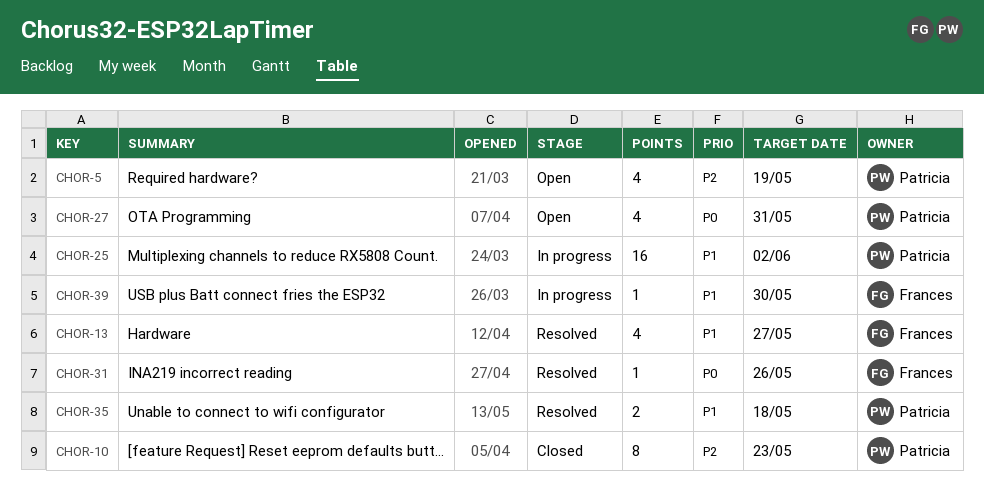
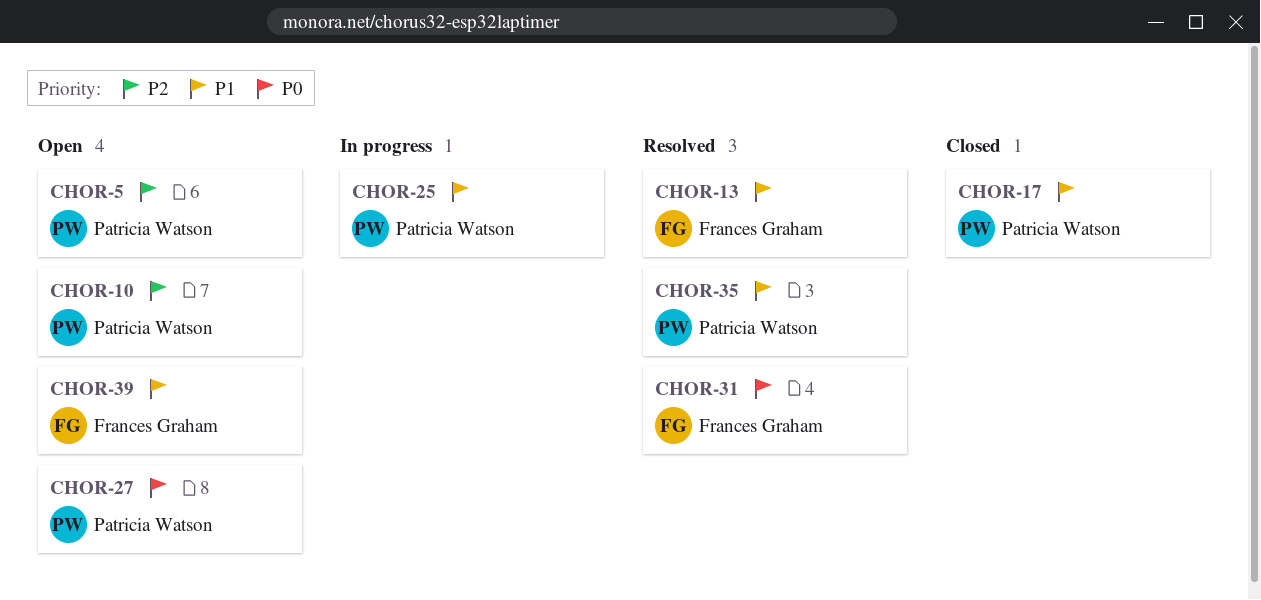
CHOR-10, status: Closed -> Open
CHOR-17: none -> present
CHOR-39, status: In progress -> Open

